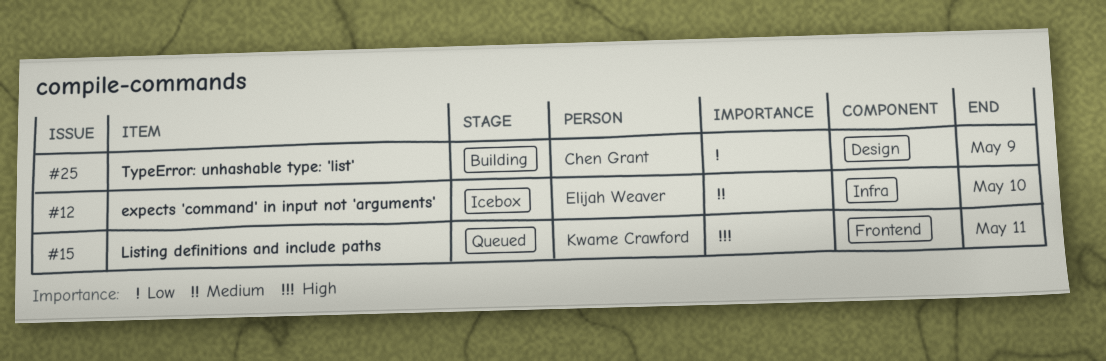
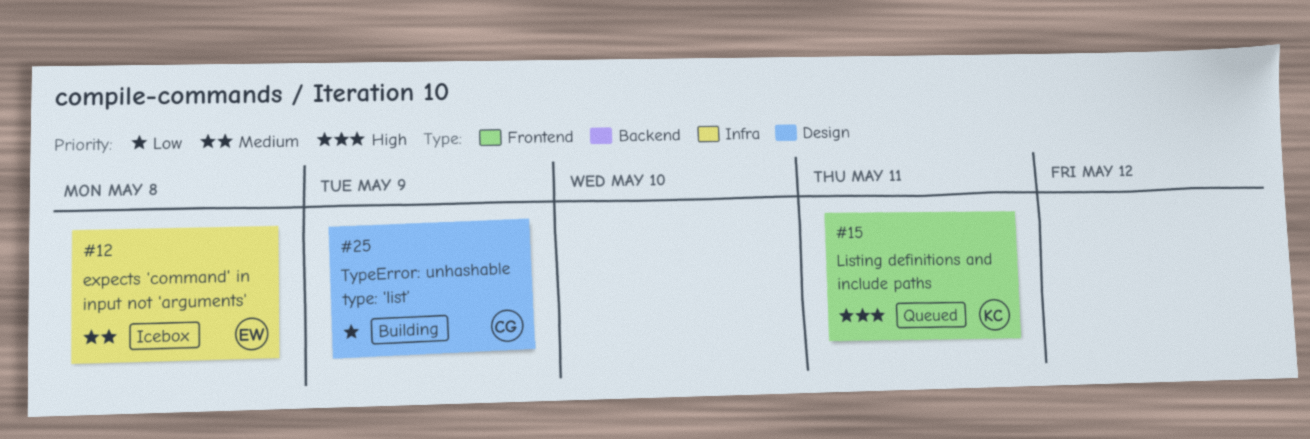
#12, due: May 10 -> May 8

